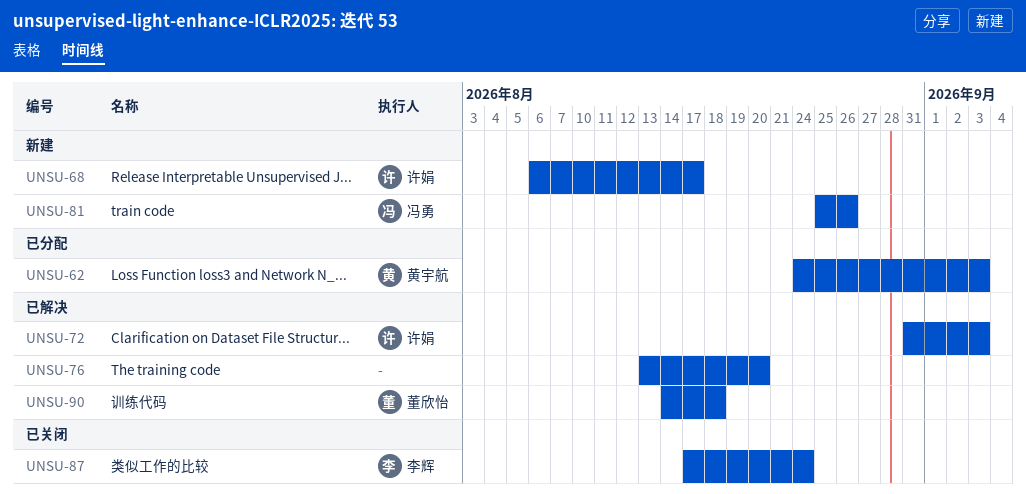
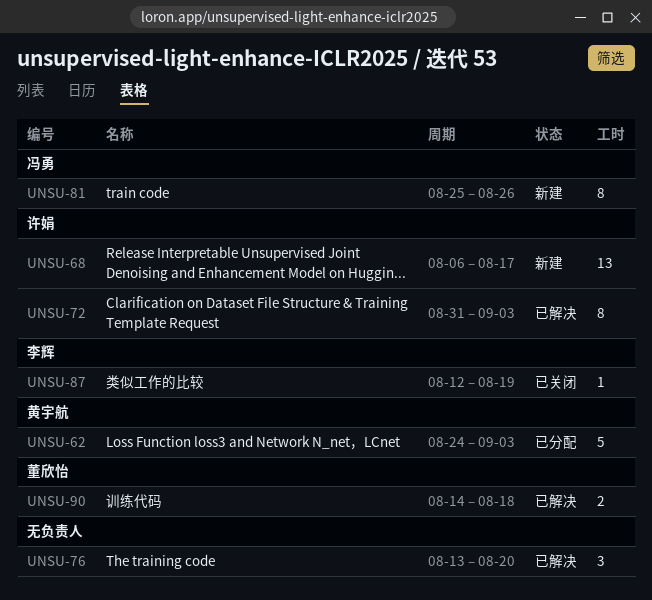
UNSU-87, start: Aug 17 -> Aug 12
UNSU-87, due: Aug 24 -> Aug 19

